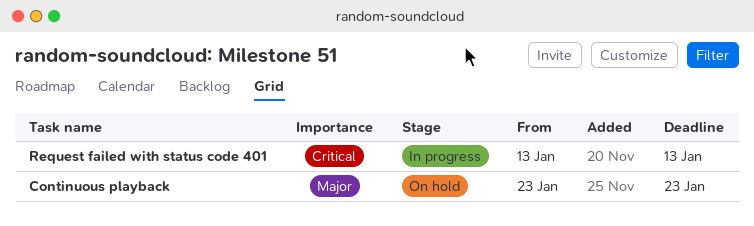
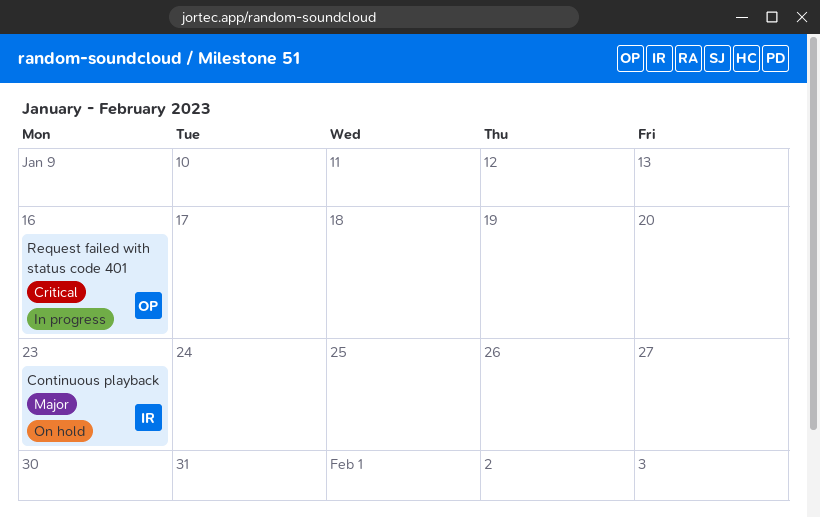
Request failed with status code 401, due: Jan 13 -> Jan 16

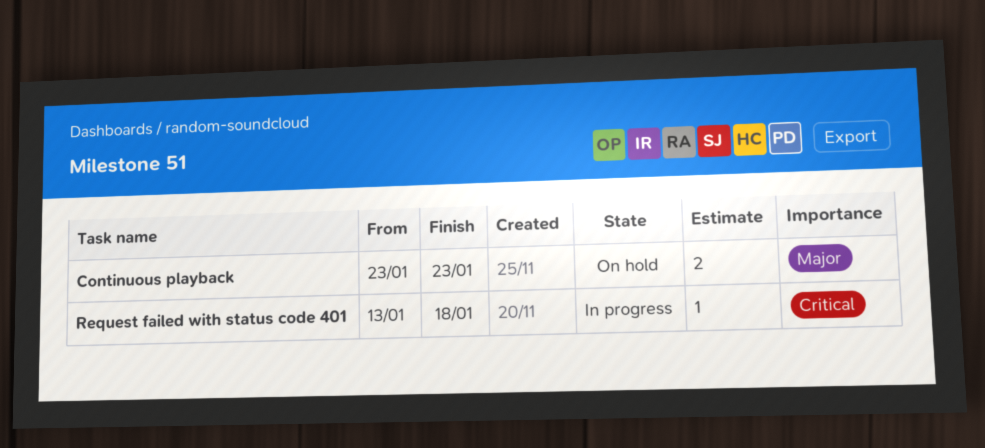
Request failed with status code 401, due: Jan 16 -> Jan 18

